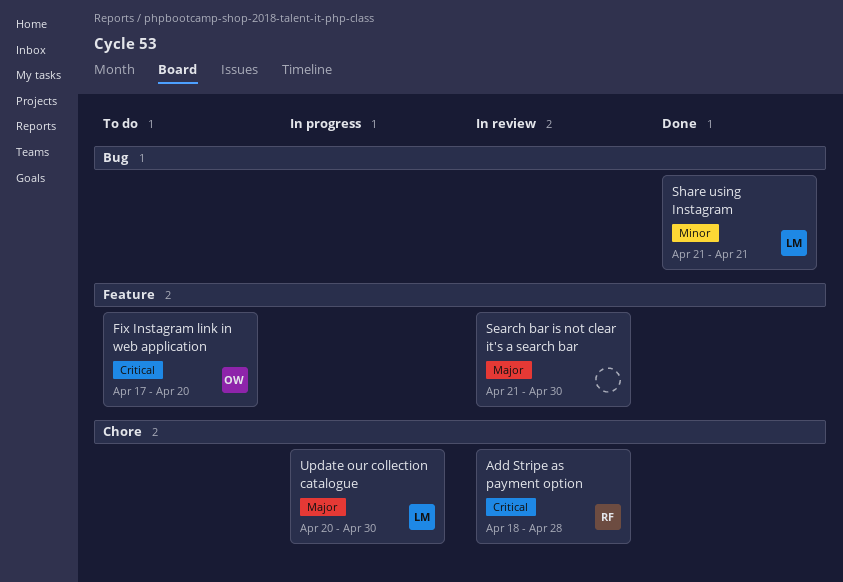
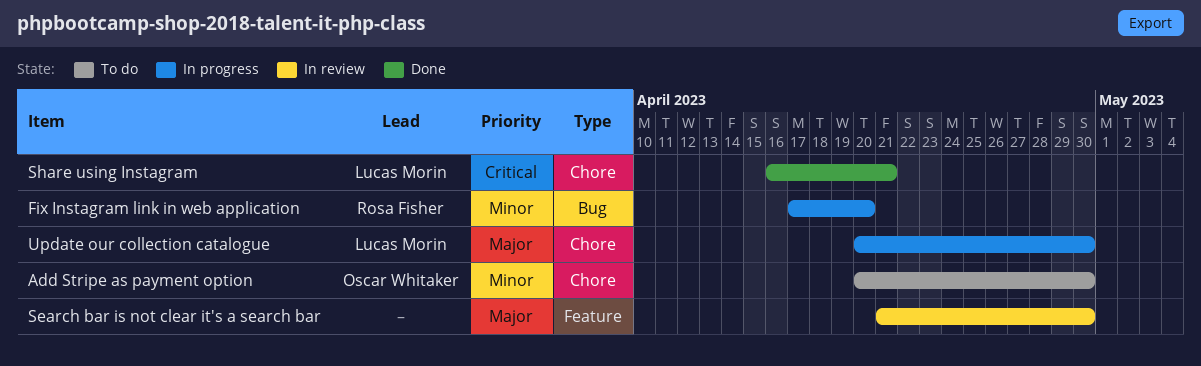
Add Stripe as payment option, status: In review -> To do
Add Stripe as payment option, owner: Rosa Fisher -> Oscar Whitaker
Add Stripe as payment option, priority: Critical -> Minor
Add Stripe as payment option, start: Apr 18 -> Apr 20
Add Stripe as payment option, due: Apr 28 -> Apr 30
Fix Instagram link in web application, status: To do -> In progress
Fix Instagram link in web application, owner: Oscar Whitaker -> Rosa Fisher
Fix Instagram link in web application, priority: Critical -> Minor
Fix Instagram link in web application, label: Feature -> Bug
Share using Instagram, priority: Minor -> Critical
Share using Instagram, label: Bug -> Chore
Share using Instagram, start: Apr 21 -> Apr 16

